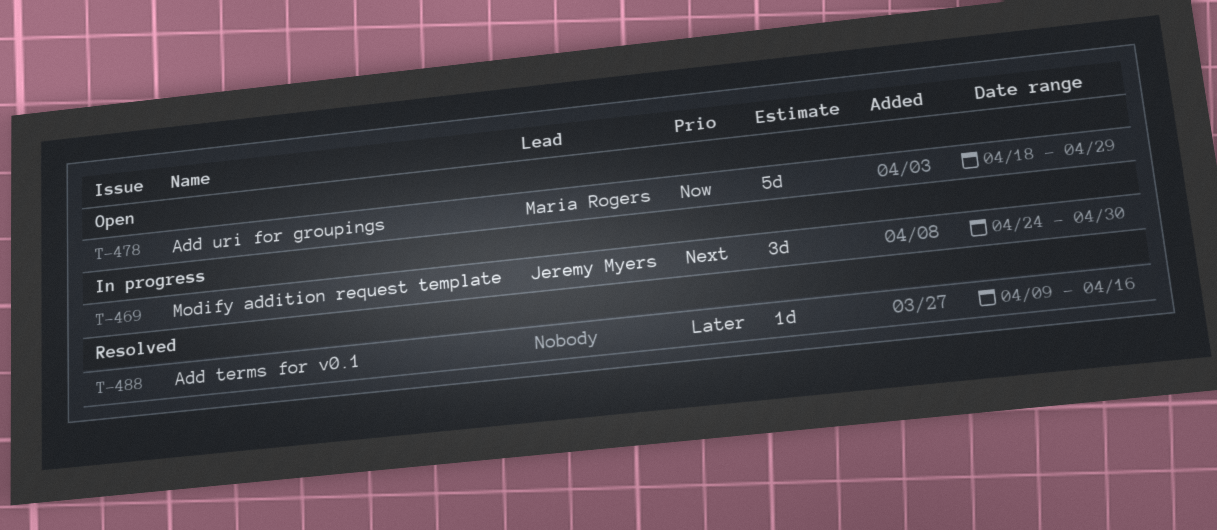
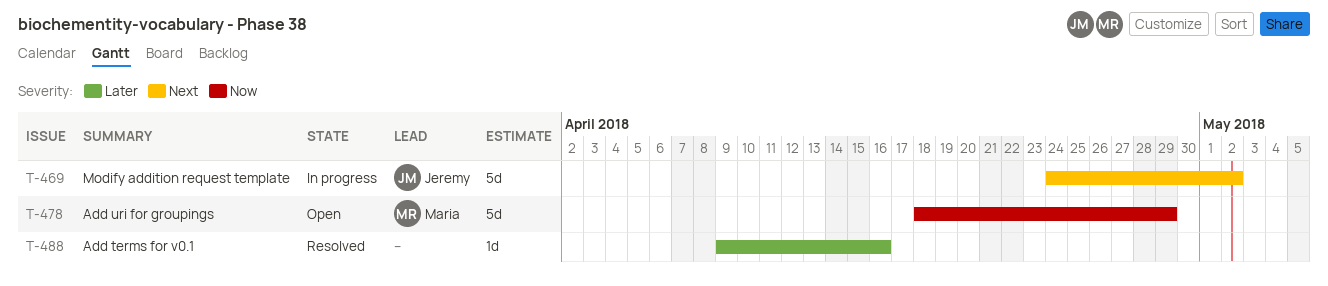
T-469, estimate: 3d -> 5d
T-469, due: Apr 30 -> May 2

